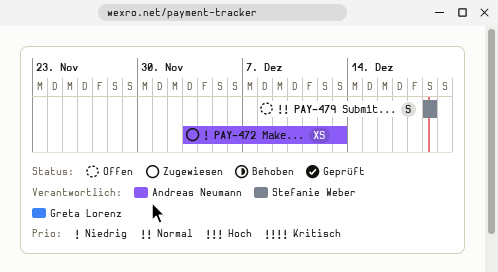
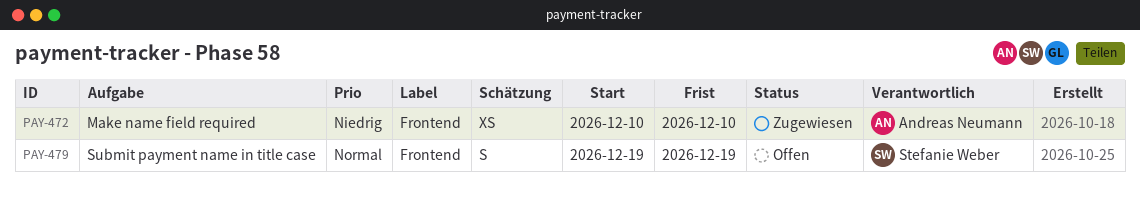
PAY-472, start: Dec 3 -> Dec 10
PAY-472, due: Dec 13 -> Dec 10

